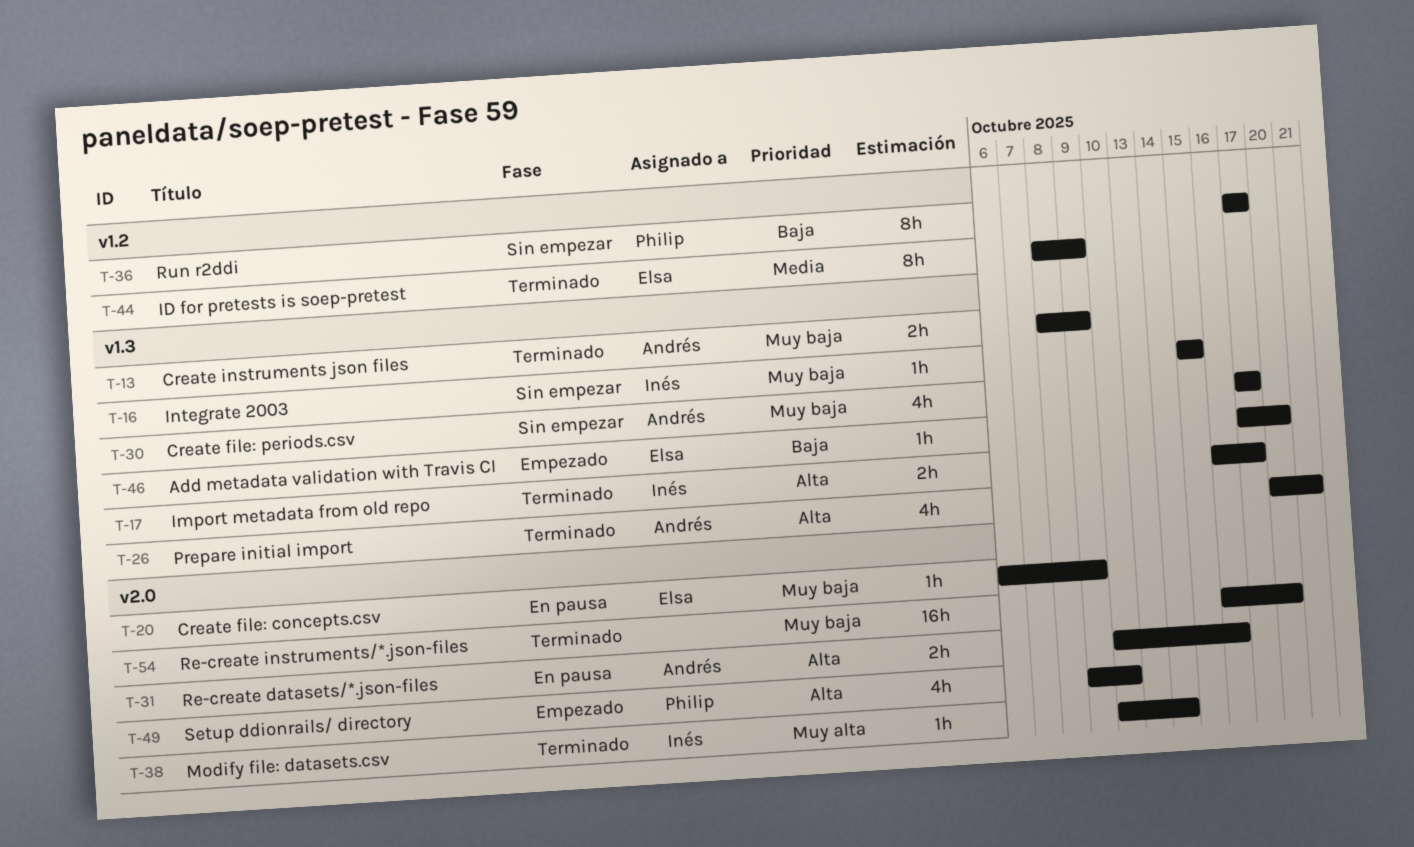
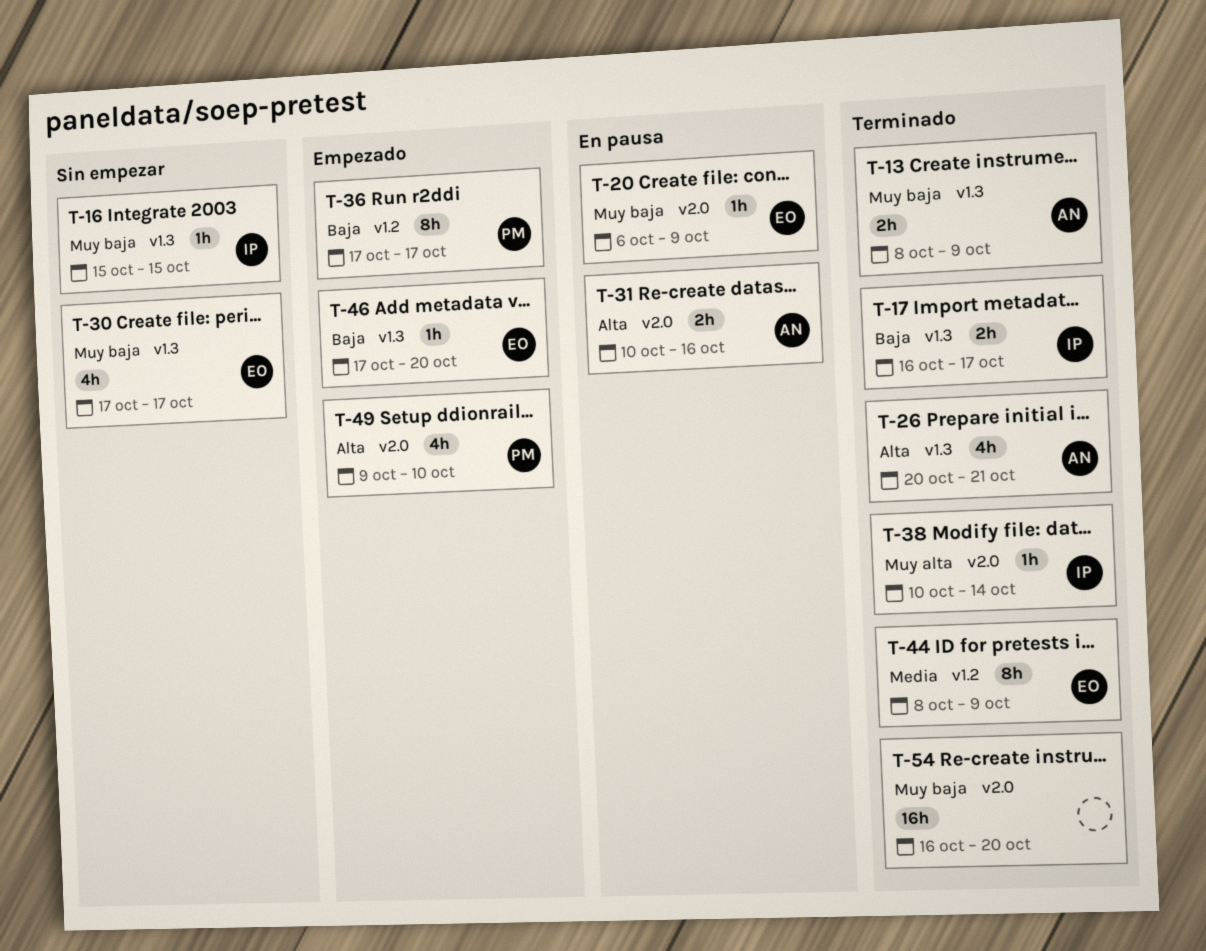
T-17, priority: Alta -> Baja
T-30, owner: Andrés -> Elsa
T-36, status: Sin empezar -> Empezado

